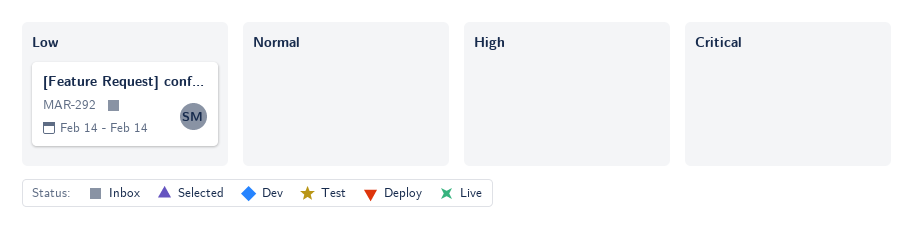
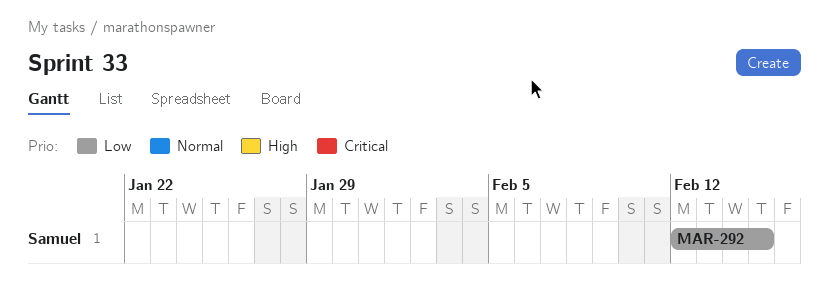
MAR-292, start: Feb 14 -> Feb 12
MAR-292, due: Feb 14 -> Feb 15

